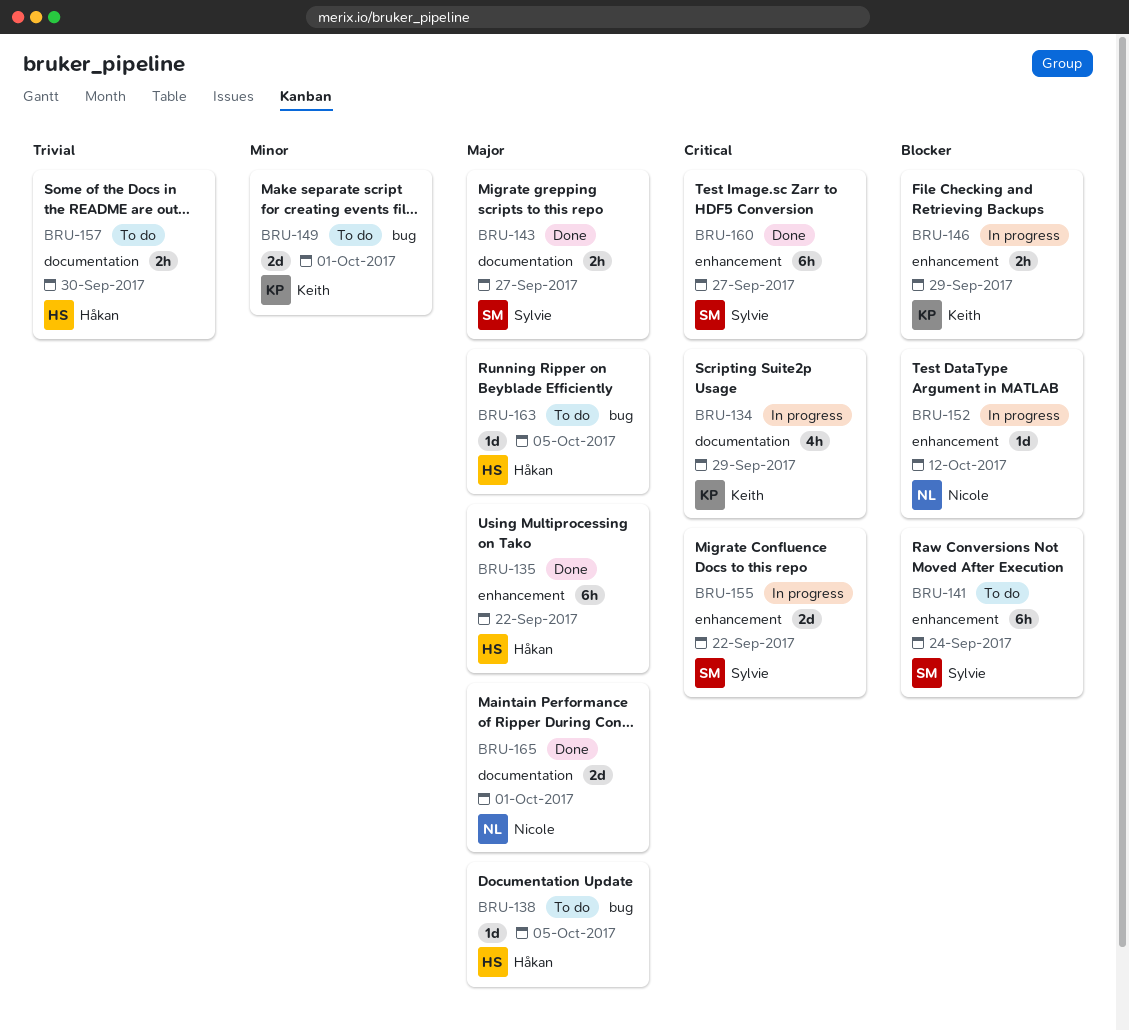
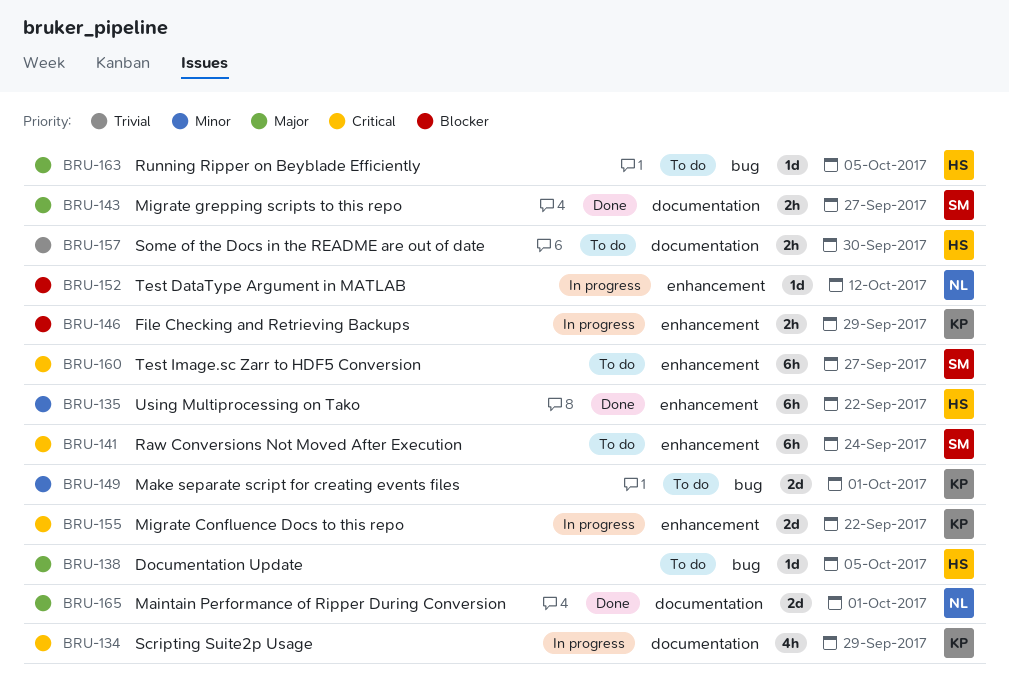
BRU-135, priority: Major -> Minor
BRU-141, priority: Blocker -> Critical
BRU-155, owner: Sylvie -> Keith
BRU-160, status: Done -> To do

